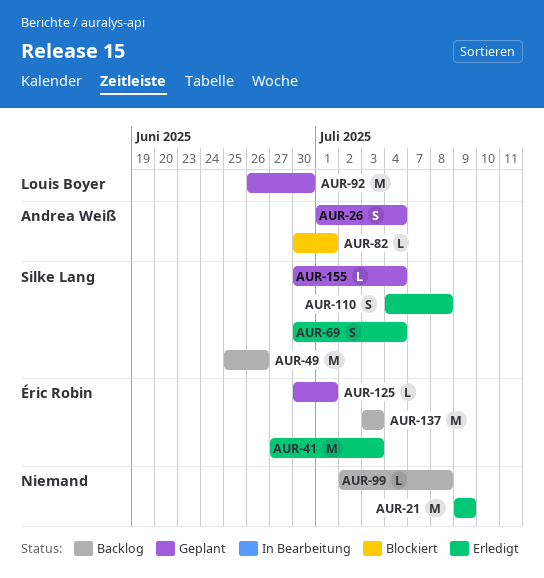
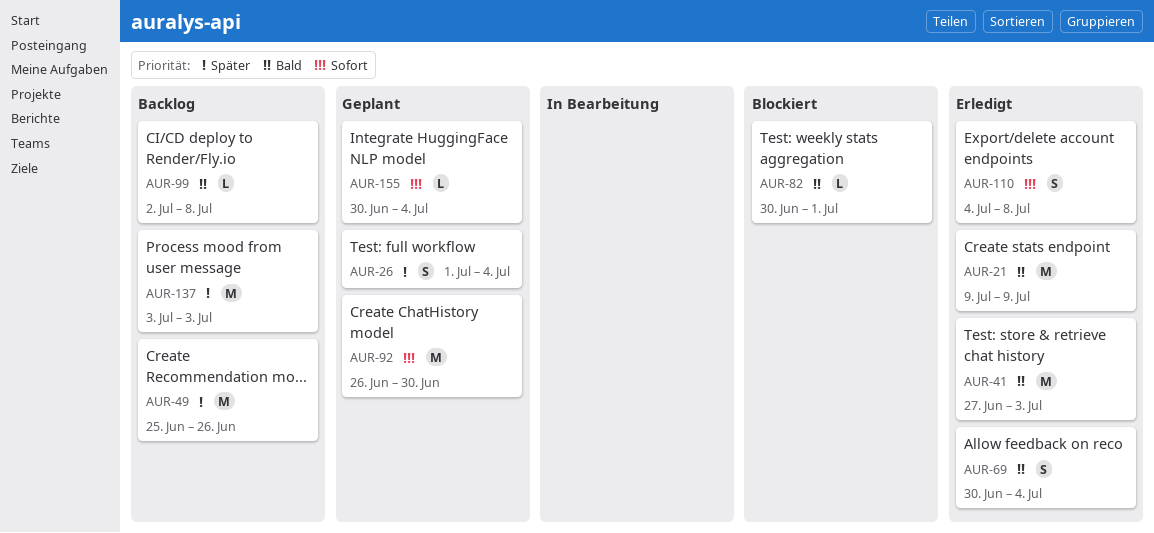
AUR-125: present -> none

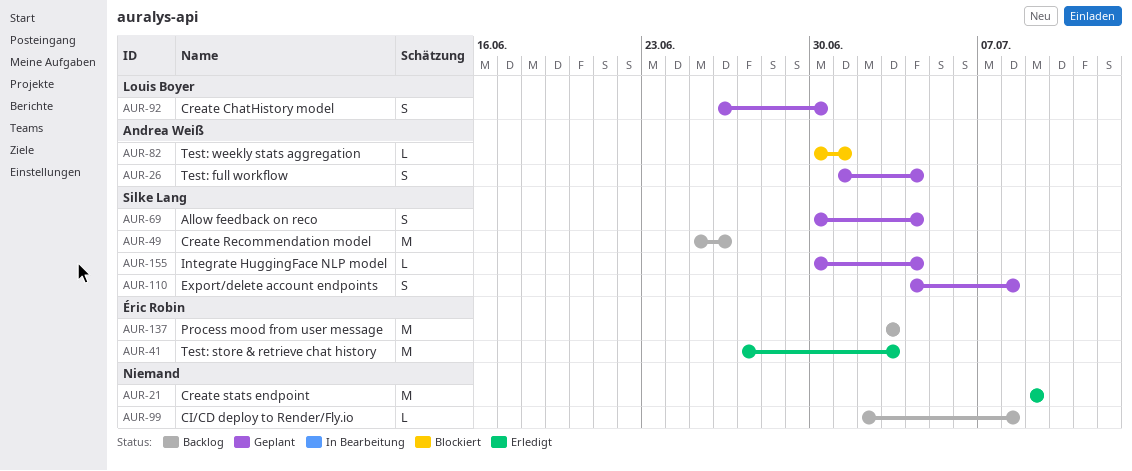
AUR-69, status: Erledigt -> Geplant
AUR-92, estimate: M -> S
AUR-110, status: Erledigt -> Geplant

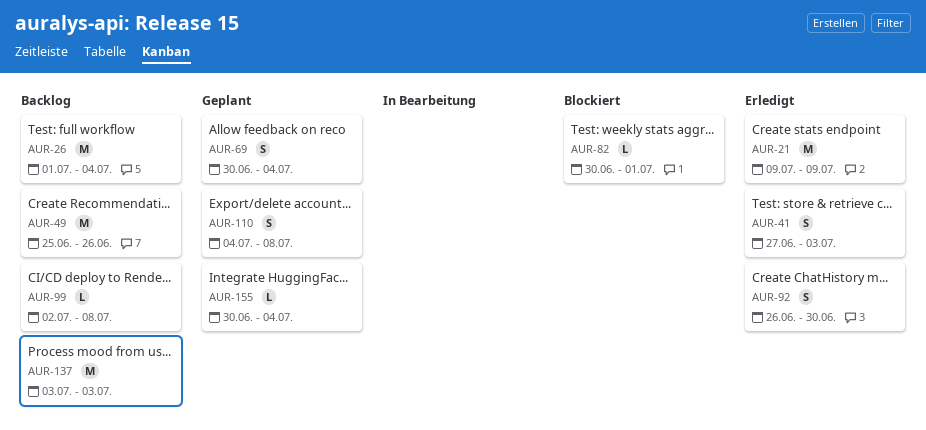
AUR-26, status: Geplant -> Backlog
AUR-26, estimate: S -> M
AUR-41, estimate: M -> S
AUR-92, status: Geplant -> Erledigt

